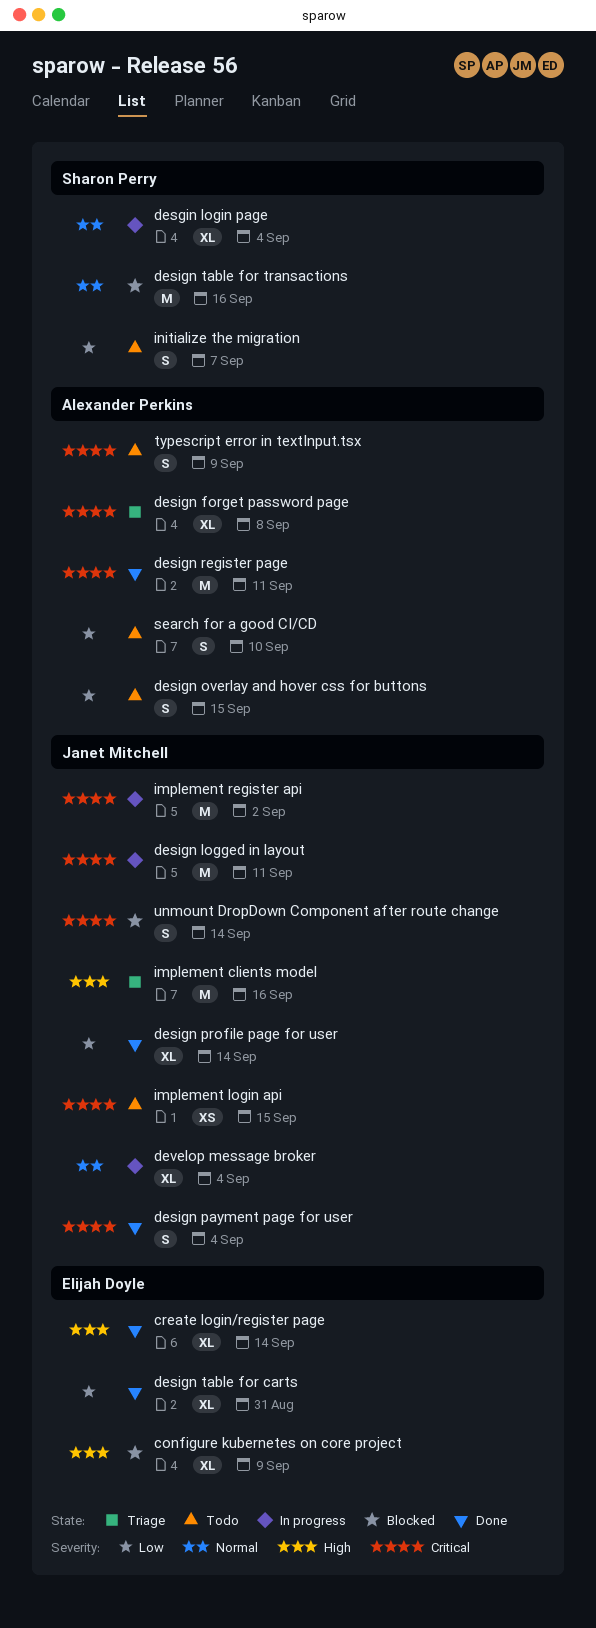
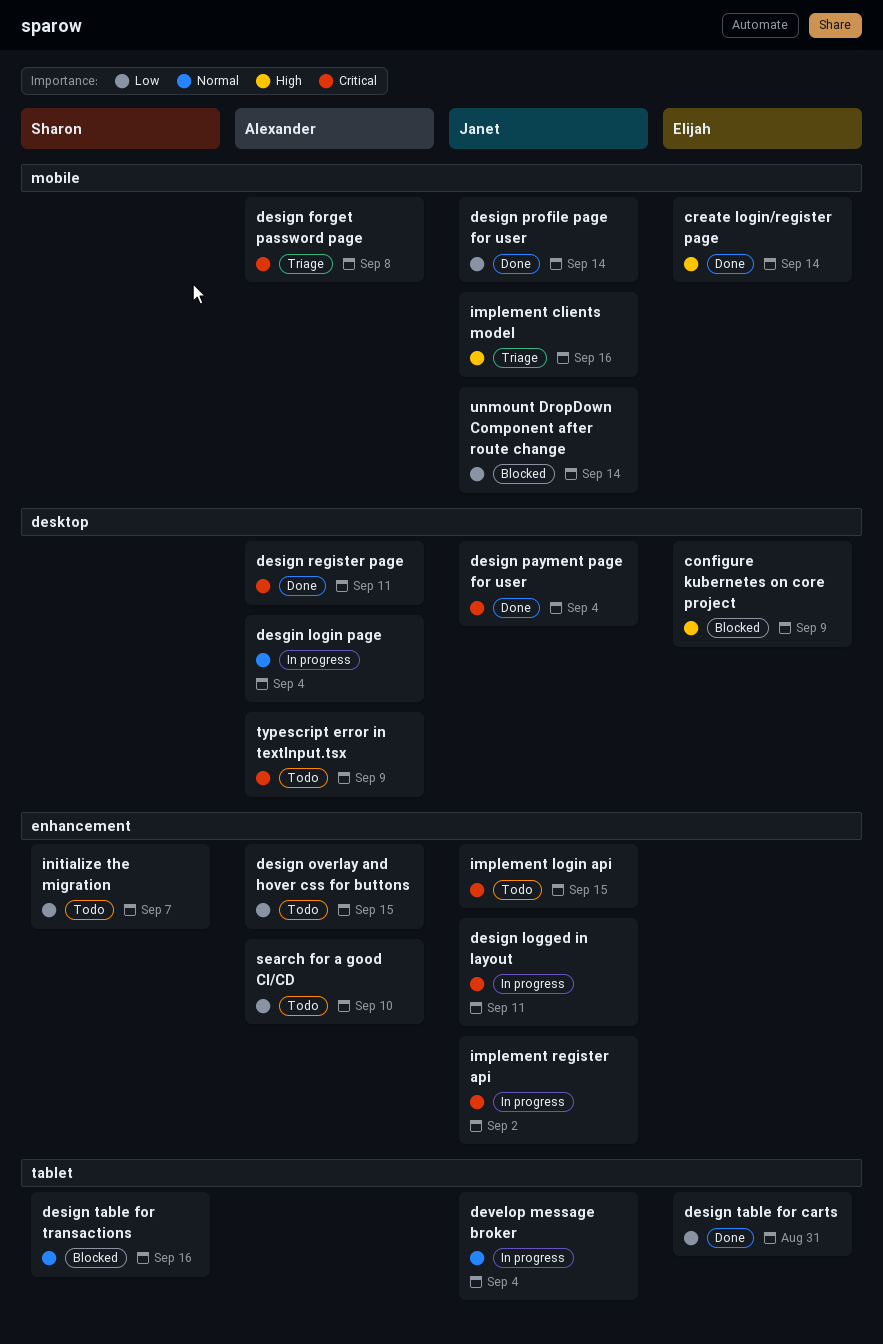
desgin login page, owner: Sharon Perry -> Alexander Perkins
unmount DropDown Component after route change, priority: Critical -> Low

